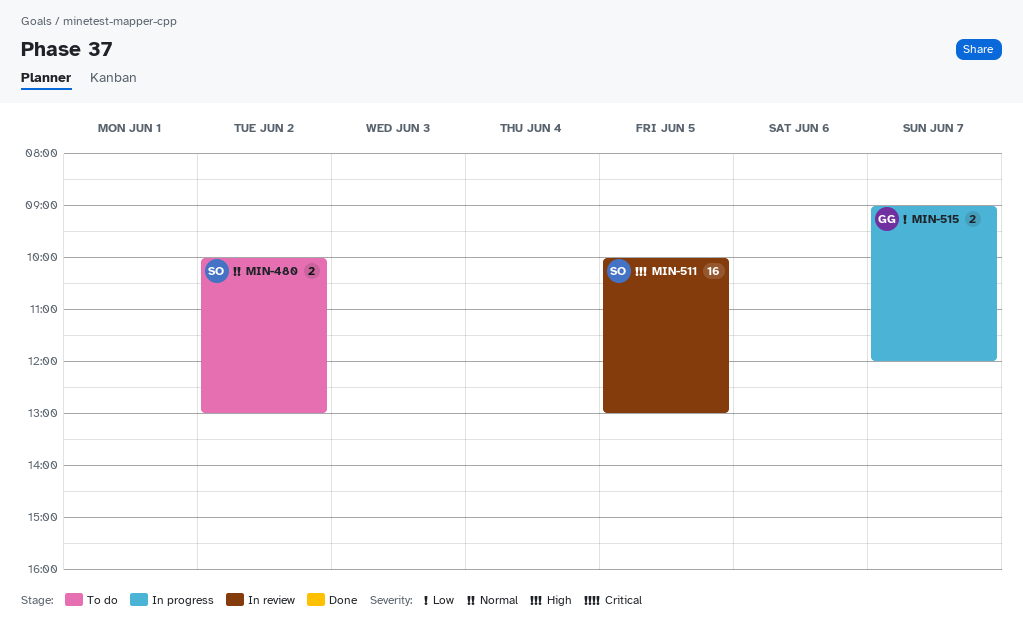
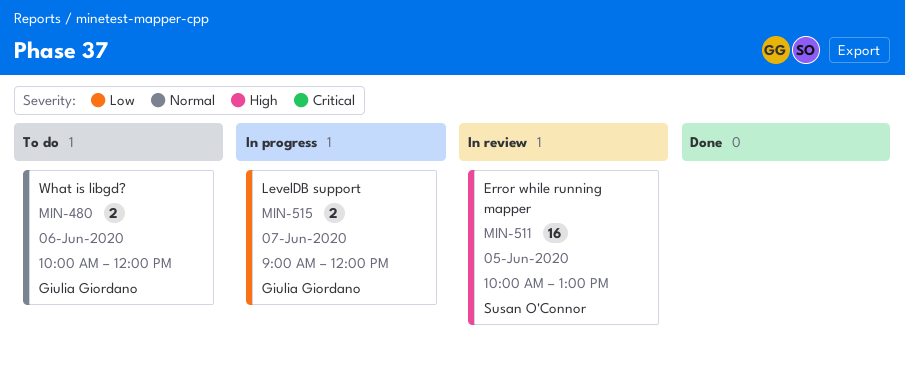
MIN-480, owner: Susan O'Connor -> Giulia Giordano
MIN-480, day: Jun 2 -> Jun 6
MIN-480, ends: 13:00 -> 12:00

